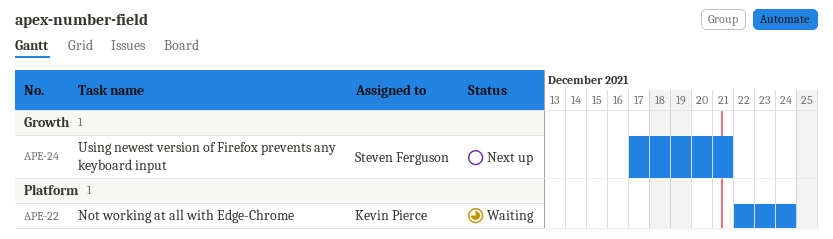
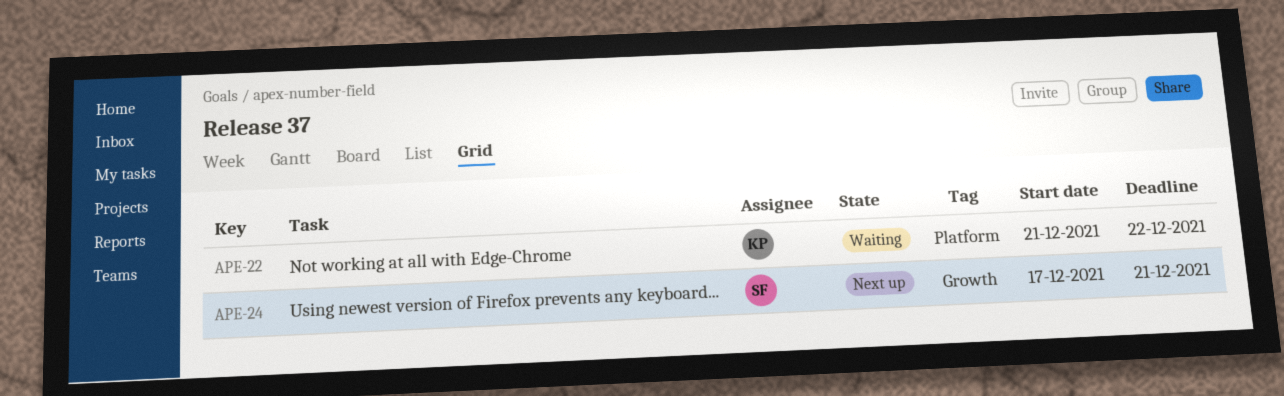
APE-22, start: Dec 22 -> Dec 21
APE-22, due: Dec 24 -> Dec 22

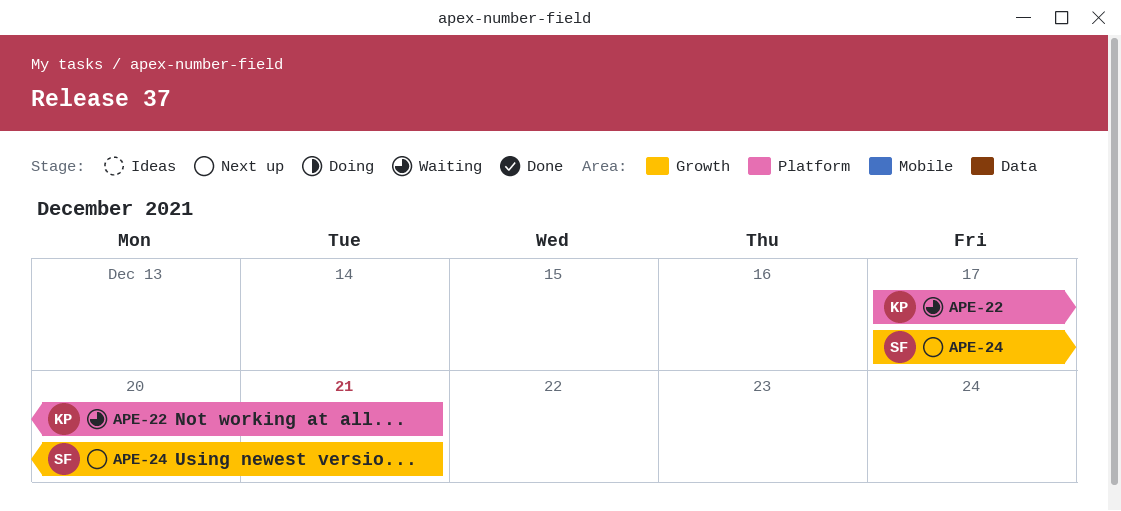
APE-22, start: Dec 21 -> Dec 17
APE-22, due: Dec 22 -> Dec 21

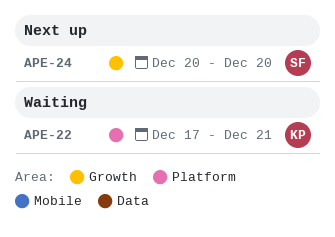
APE-24, start: Dec 17 -> Dec 20
APE-24, due: Dec 21 -> Dec 20

